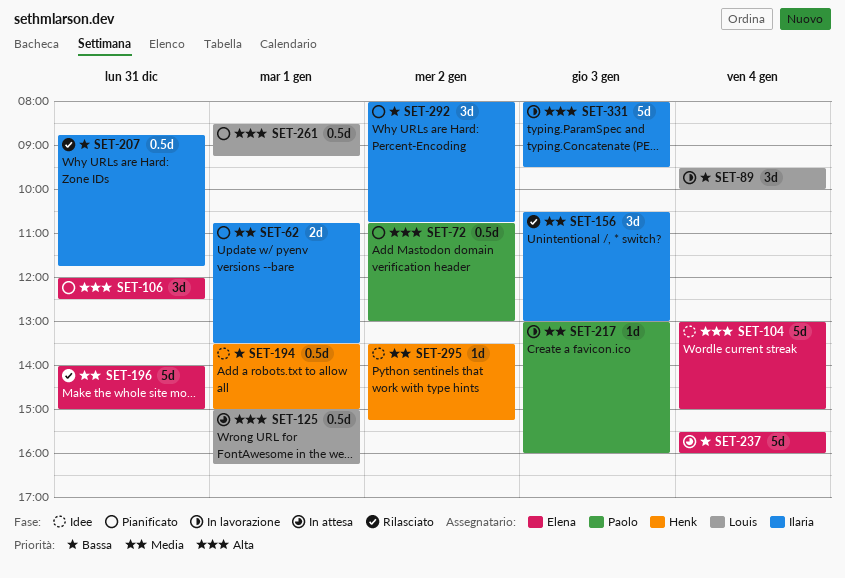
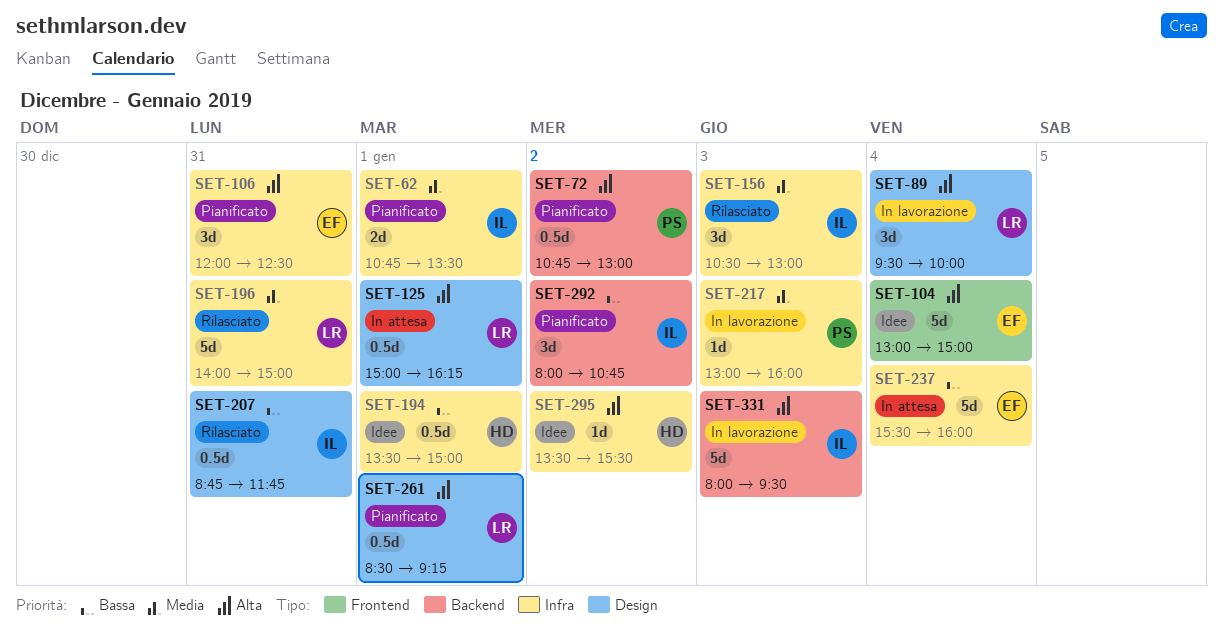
SET-89, priority: Bassa -> Alta
SET-196, owner: Elena -> Louis
SET-295, priority: Media -> Alta
SET-295, ends: 15:15 -> 15:30

